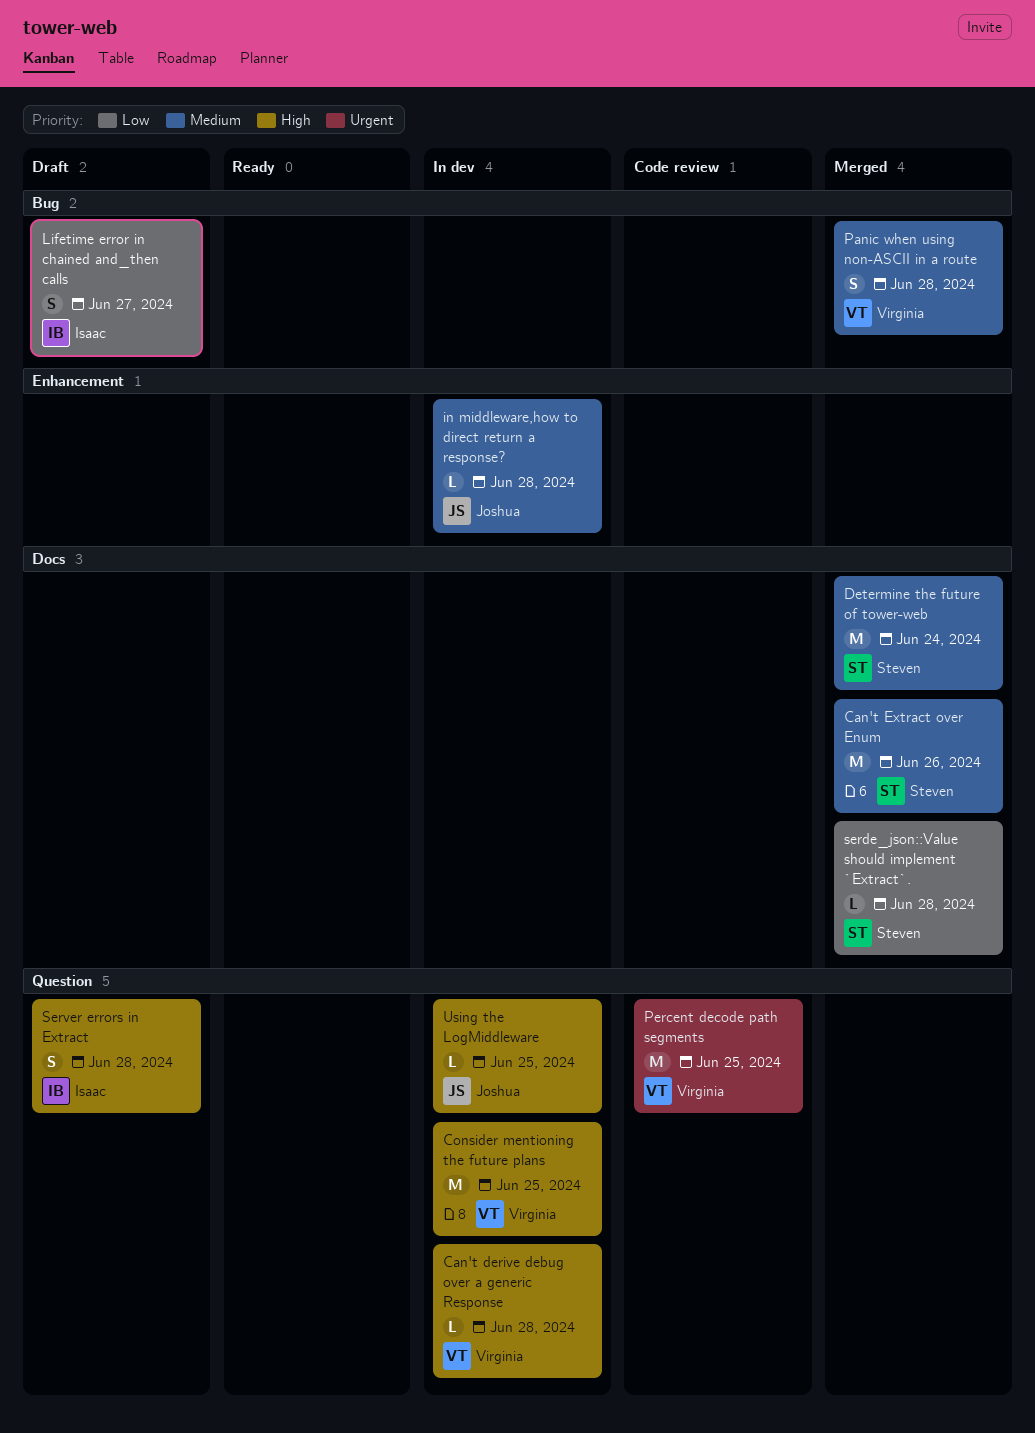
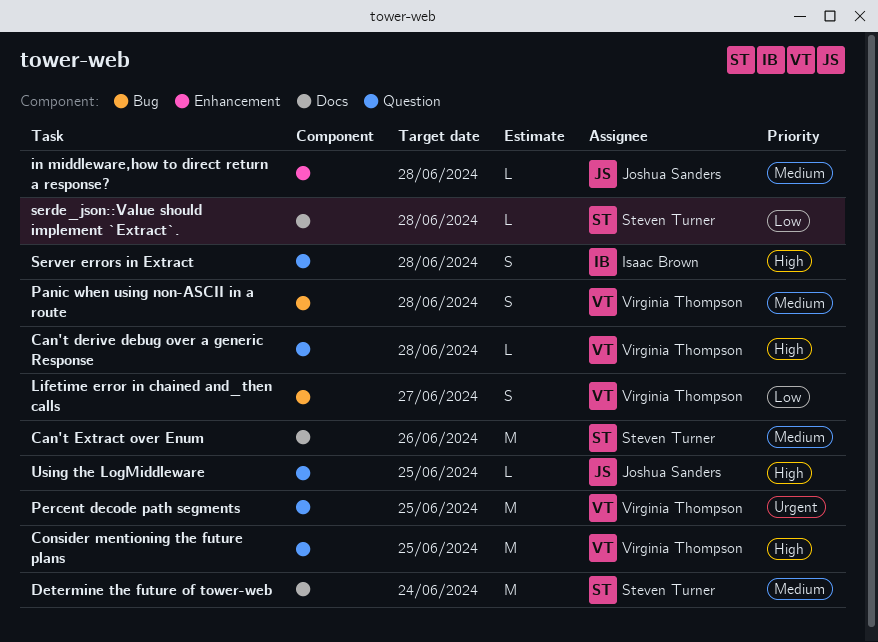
Lifetime error in chained and_then calls, owner: Isaac Brown -> Virginia Thompson

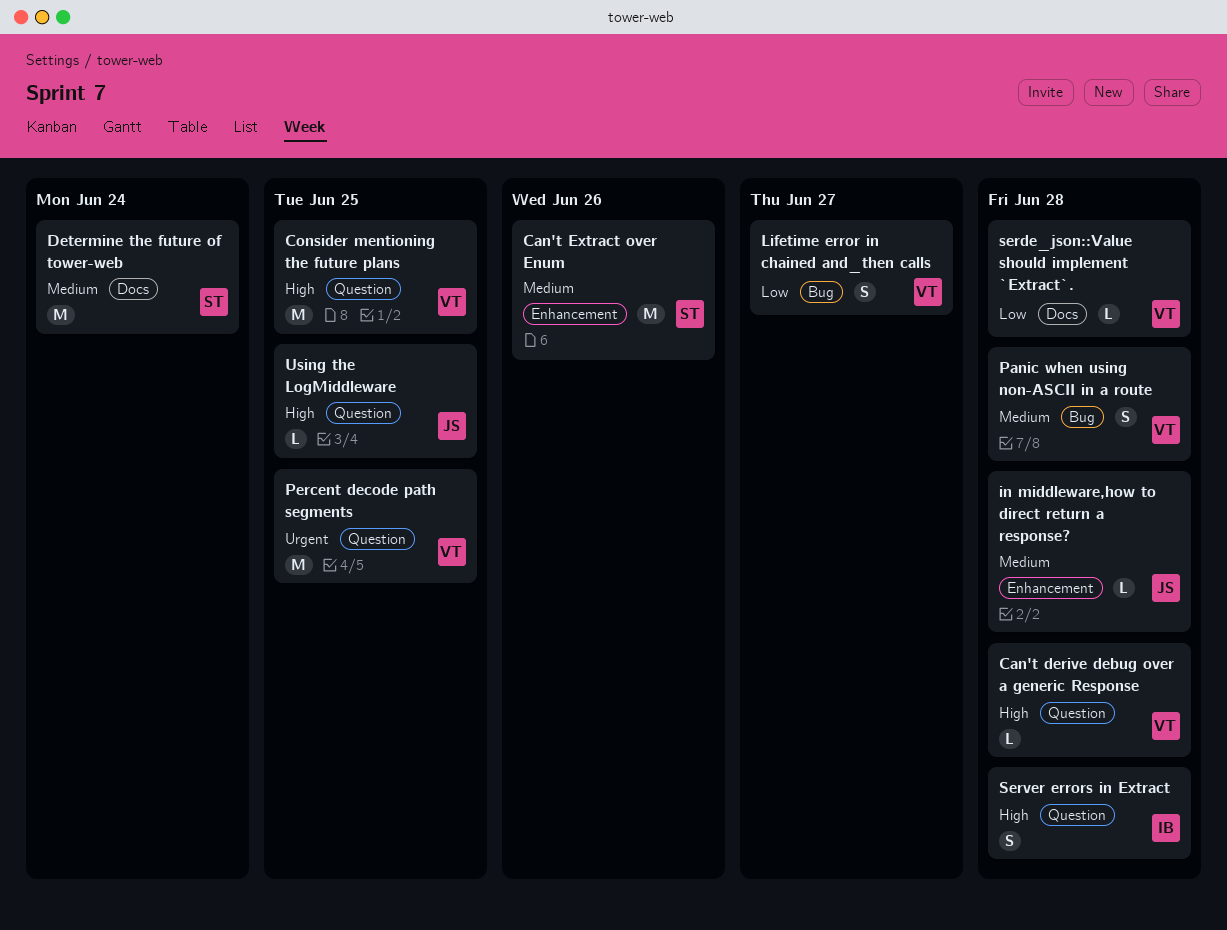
Can't Extract over Enum, label: Docs -> Enhancement
serde_json::Value should implement `Extract`., owner: Steven Turner -> Virginia Thompson

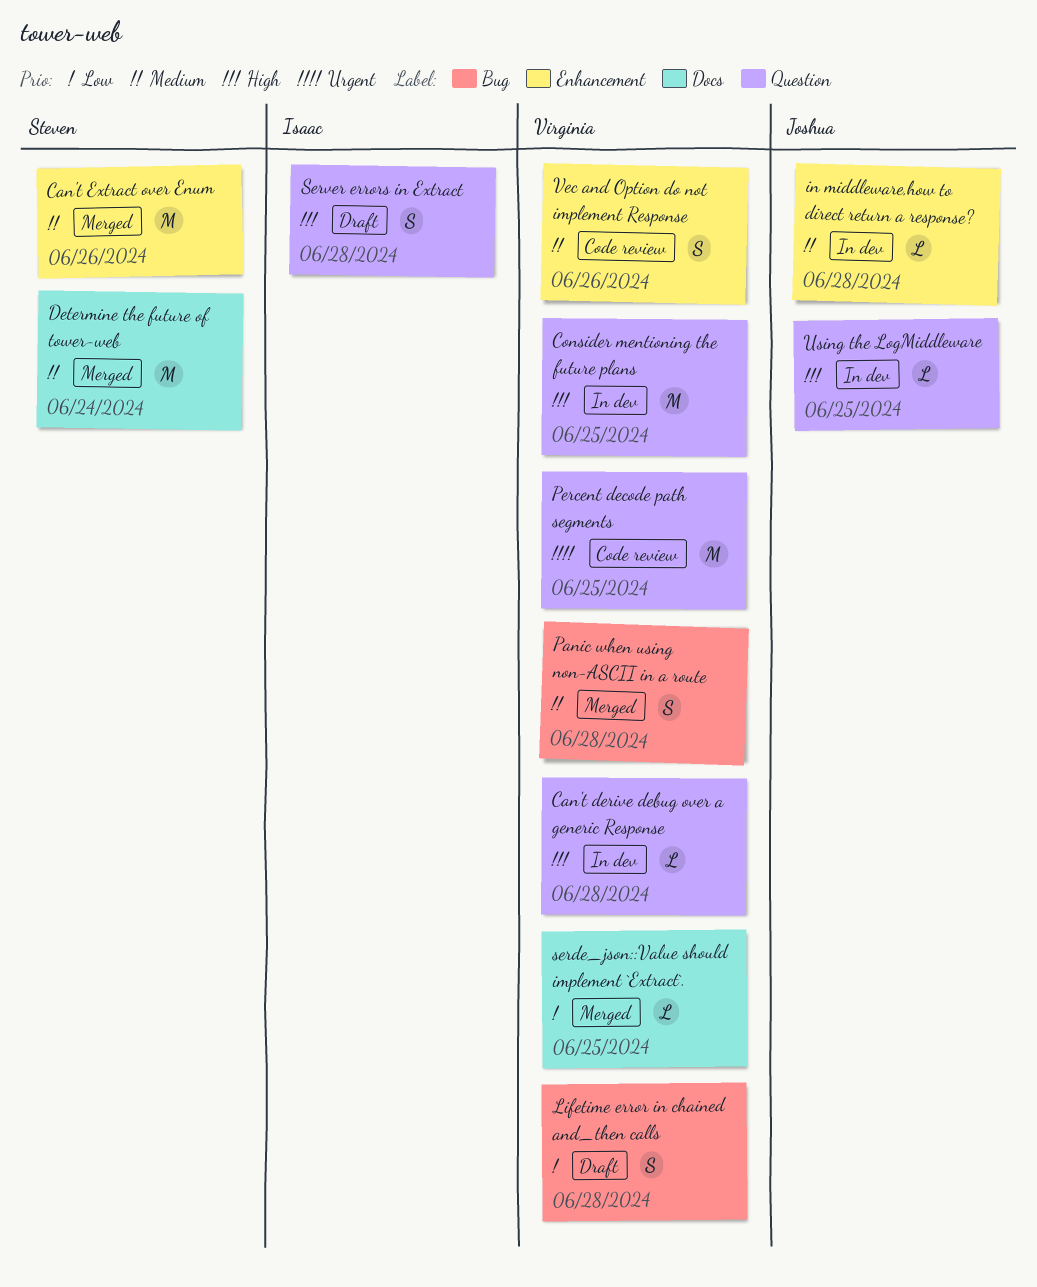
Lifetime error in chained and_then calls, due: Jun 27 -> Jun 28
serde_json::Value should implement `Extract`., due: Jun 28 -> Jun 25
Vec and Option do not implement Response: none -> present

